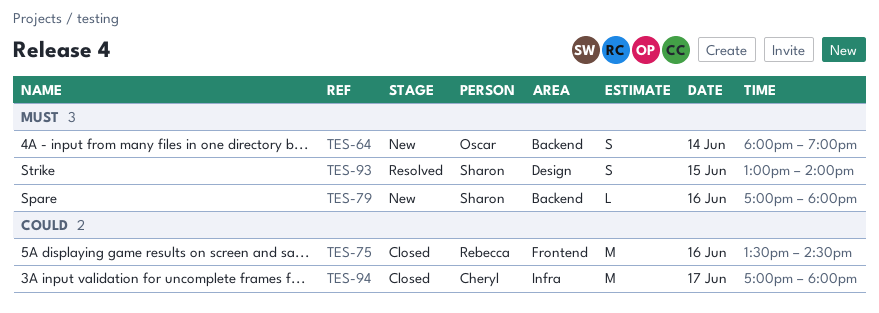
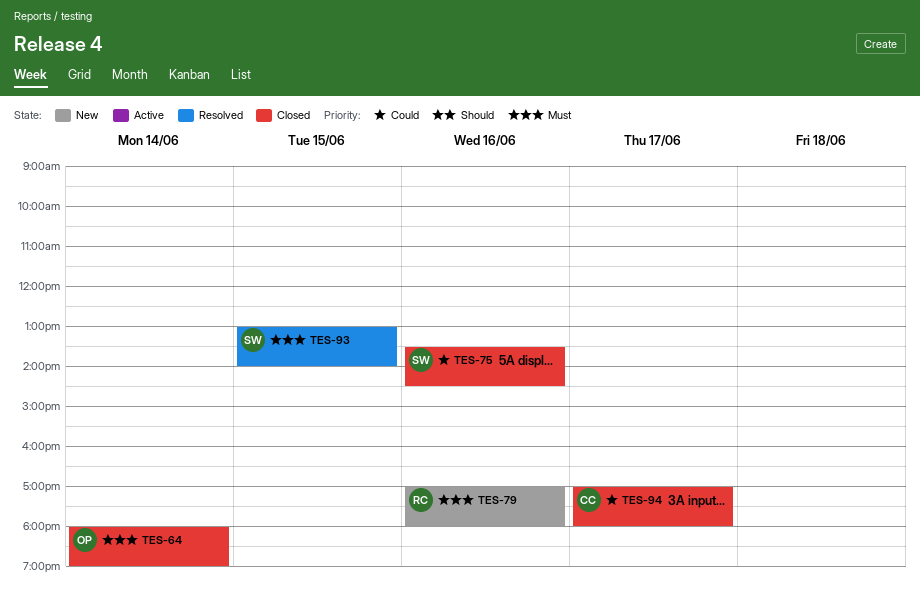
TES-64, status: New -> Closed
TES-75, owner: Rebecca -> Sharon
TES-79, owner: Sharon -> Rebecca

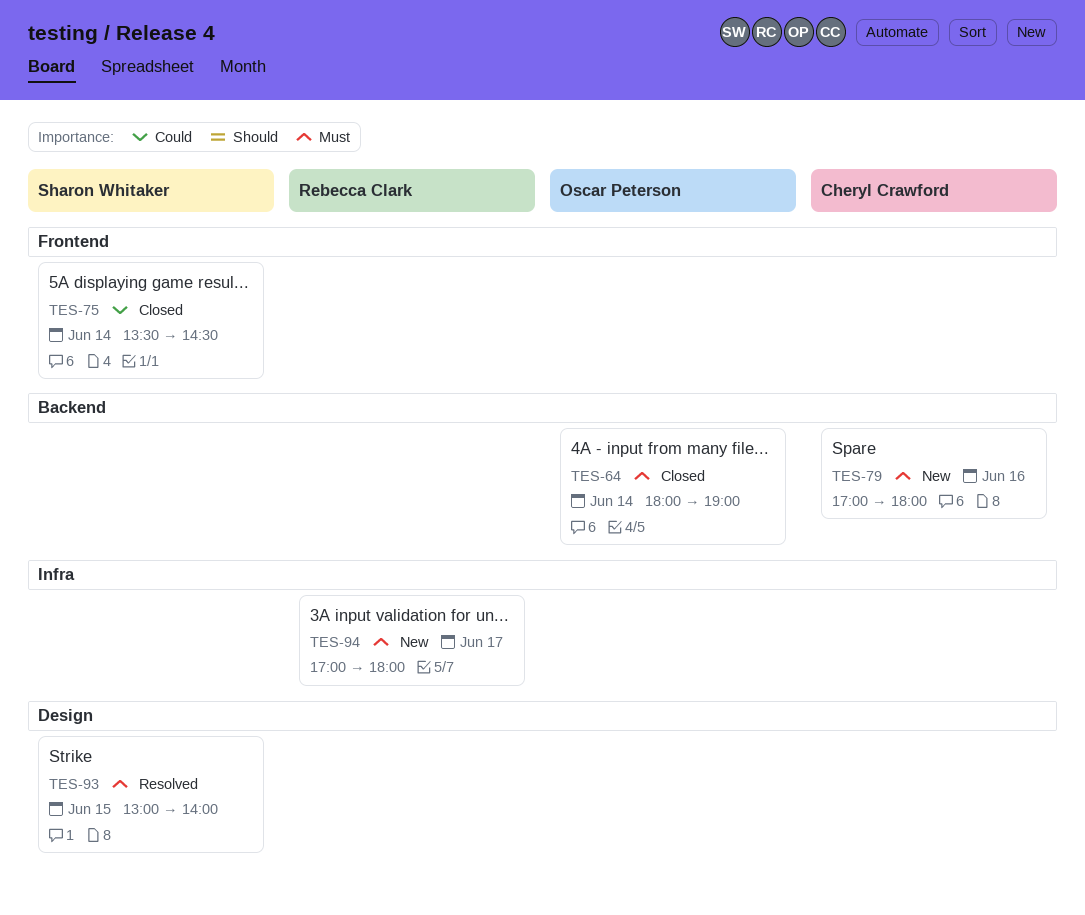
TES-75, day: Jun 16 -> Jun 14
TES-79, owner: Rebecca Clark -> Cheryl Crawford
TES-94, status: Closed -> New
TES-94, owner: Cheryl Crawford -> Rebecca Clark
TES-94, priority: Could -> Must

